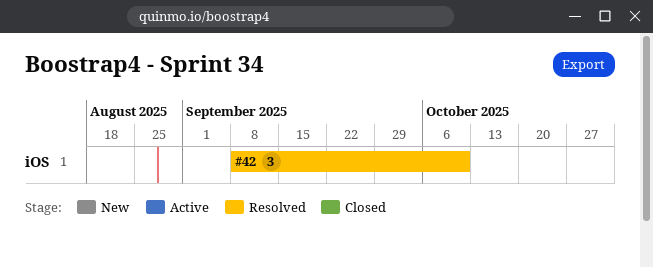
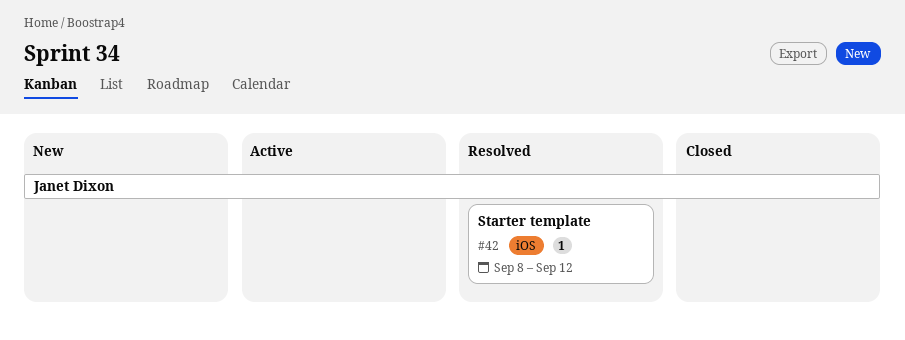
#42, estimate: 3 -> 1
#42, due: Oct 10 -> Sep 12

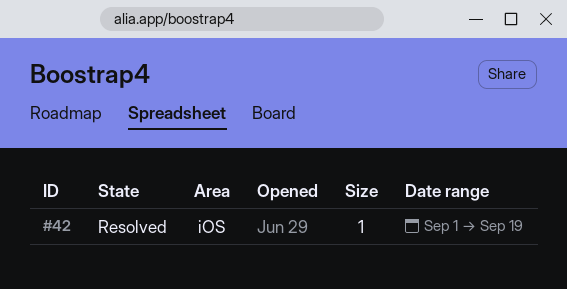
#42, start: Sep 8 -> Sep 1
#42, due: Sep 12 -> Sep 19

